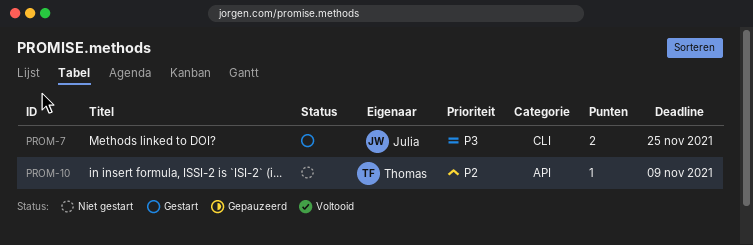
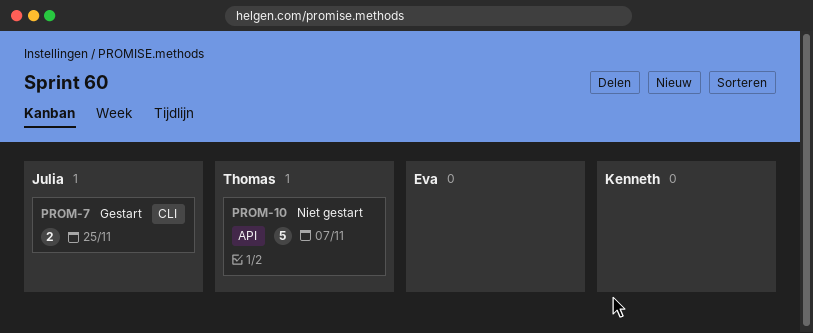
PROM-10, estimate: 1 -> 5
PROM-10, due: Nov 9 -> Nov 7

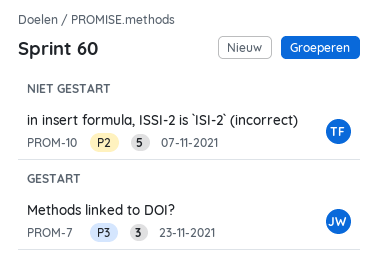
PROM-7, estimate: 2 -> 3
PROM-7, due: Nov 25 -> Nov 23

